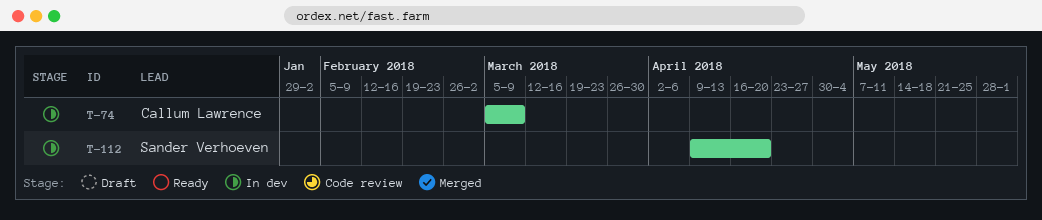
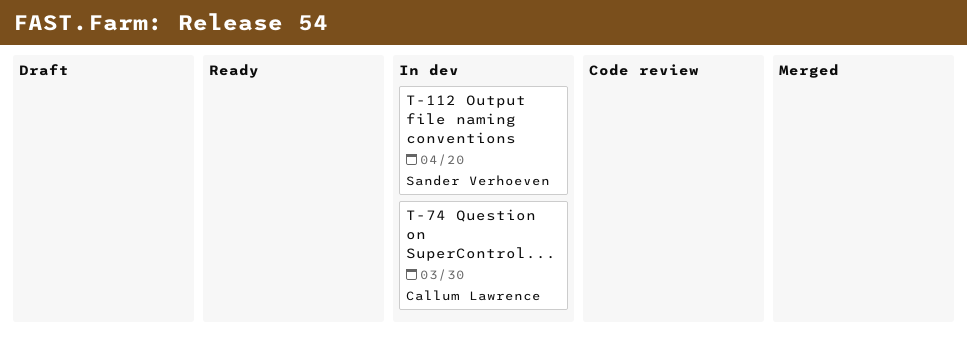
T-74, due: Mar 9 -> Mar 30

